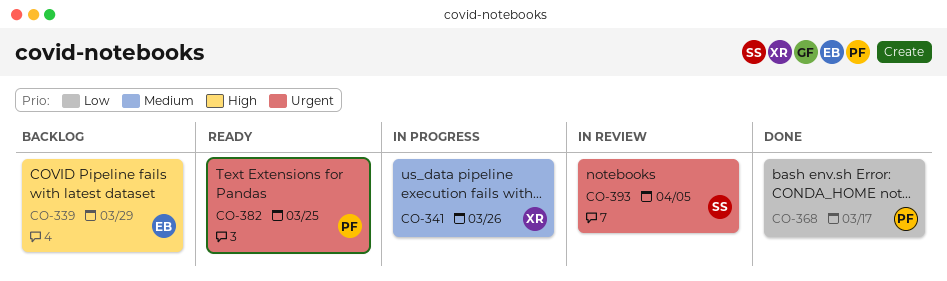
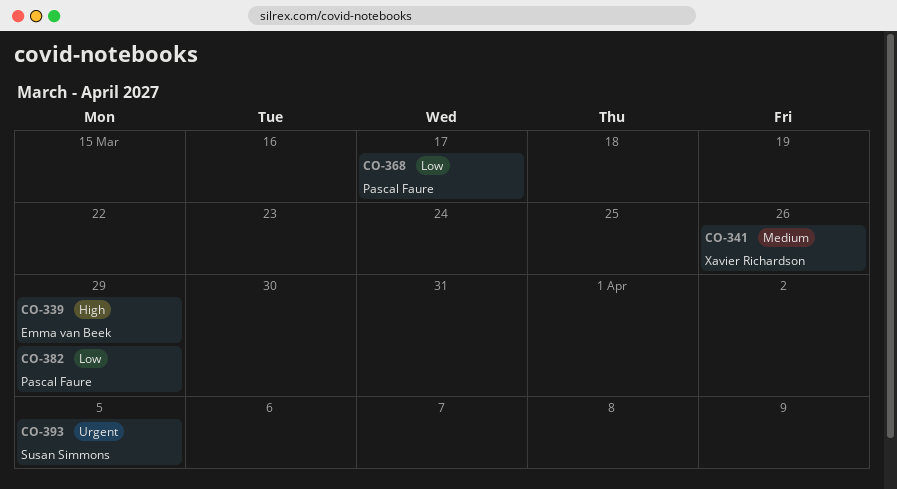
CO-382, priority: Urgent -> Low
CO-382, due: Mar 25 -> Mar 29

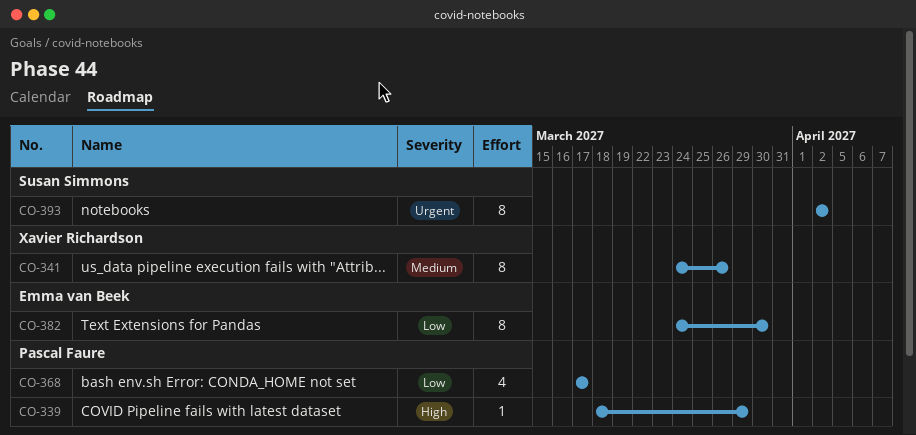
CO-339, owner: Emma van Beek -> Pascal Faure
CO-382, owner: Pascal Faure -> Emma van Beek
CO-382, due: Mar 29 -> Mar 30
CO-393, due: Apr 5 -> Apr 2

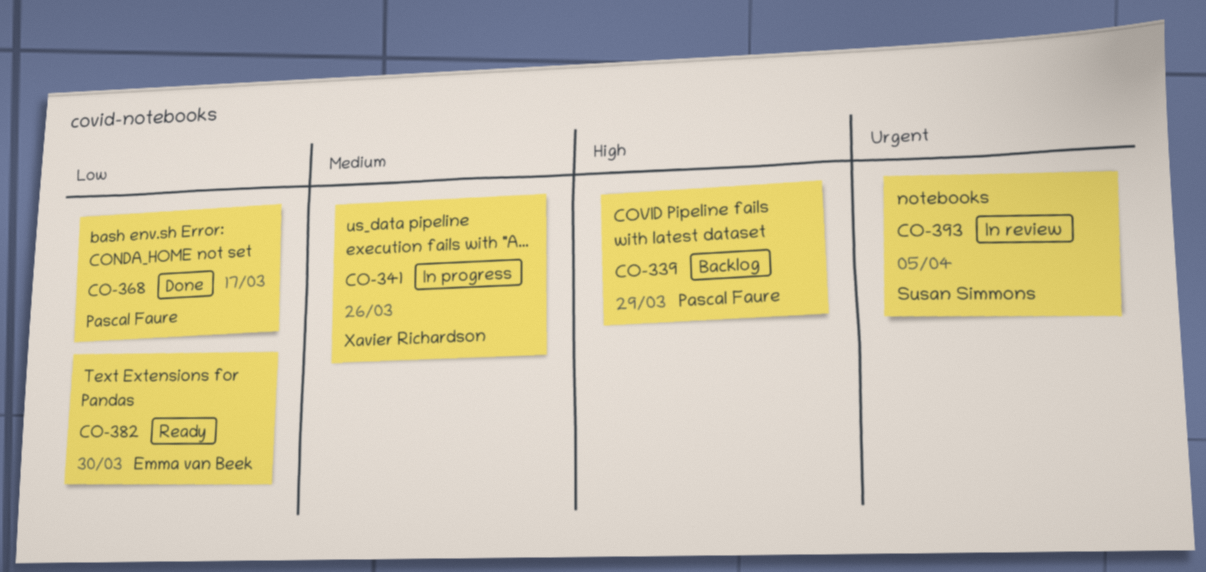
CO-393, due: Apr 2 -> Apr 5

